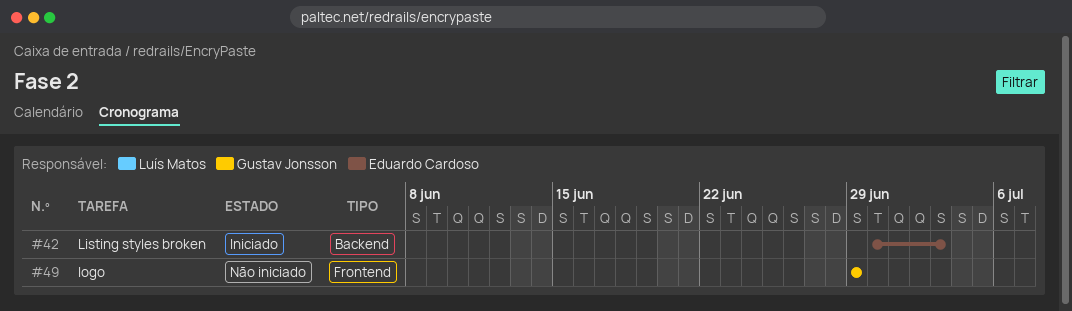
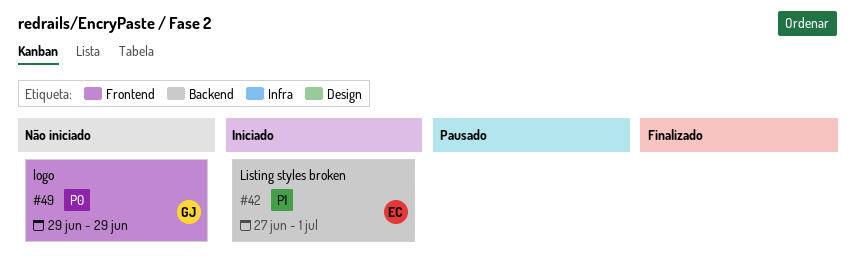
#42, start: Jun 30 -> Jun 27
#42, due: Jul 3 -> Jul 1

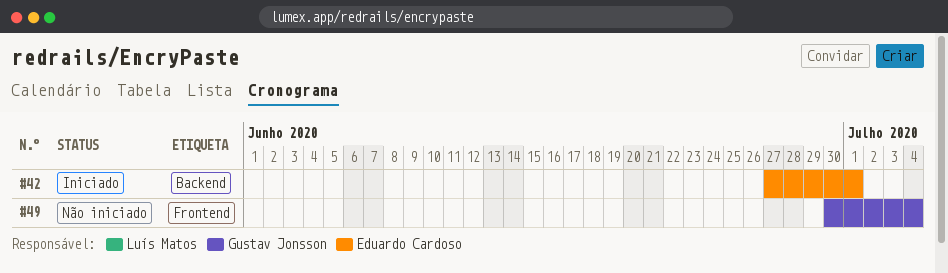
#49, start: Jun 29 -> Jun 30
#49, due: Jun 29 -> Jul 4

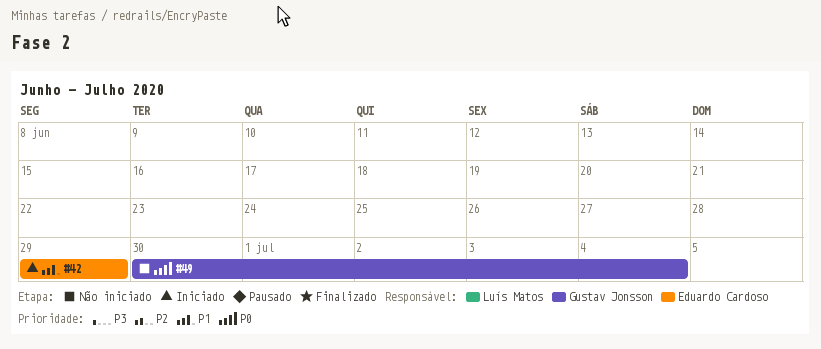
#42, start: Jun 27 -> Jun 29
#42, due: Jul 1 -> Jun 29

